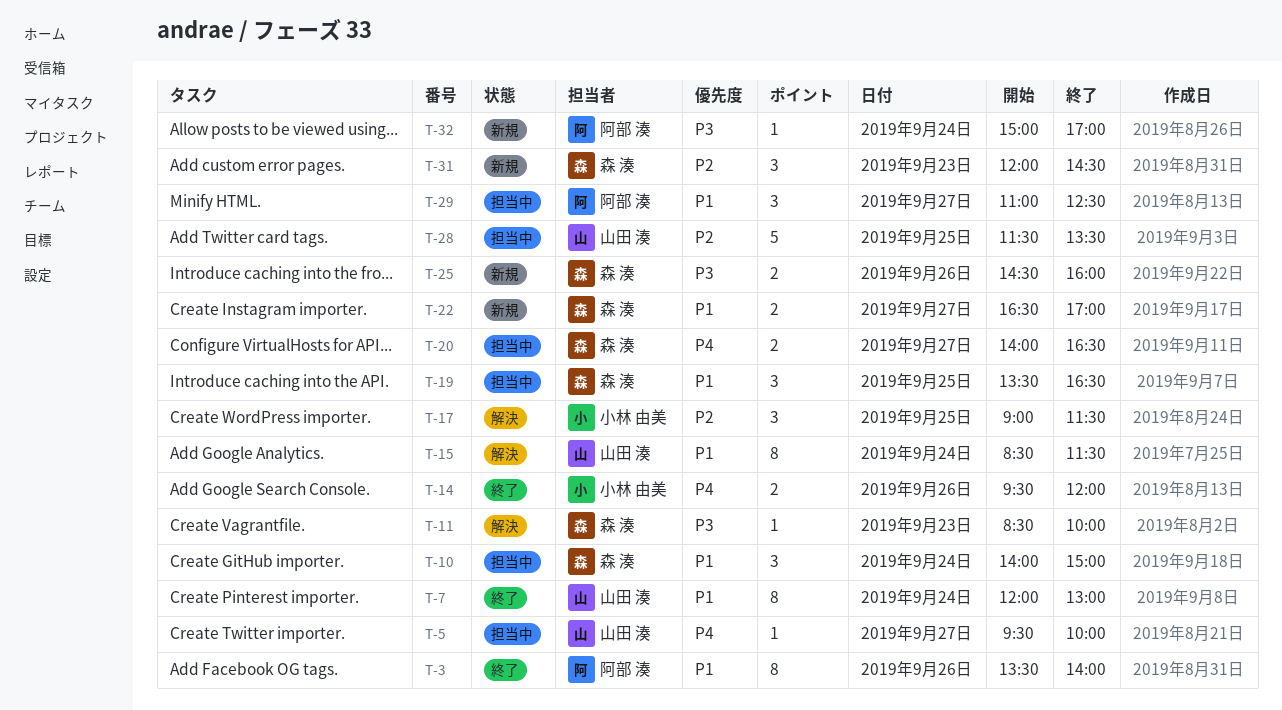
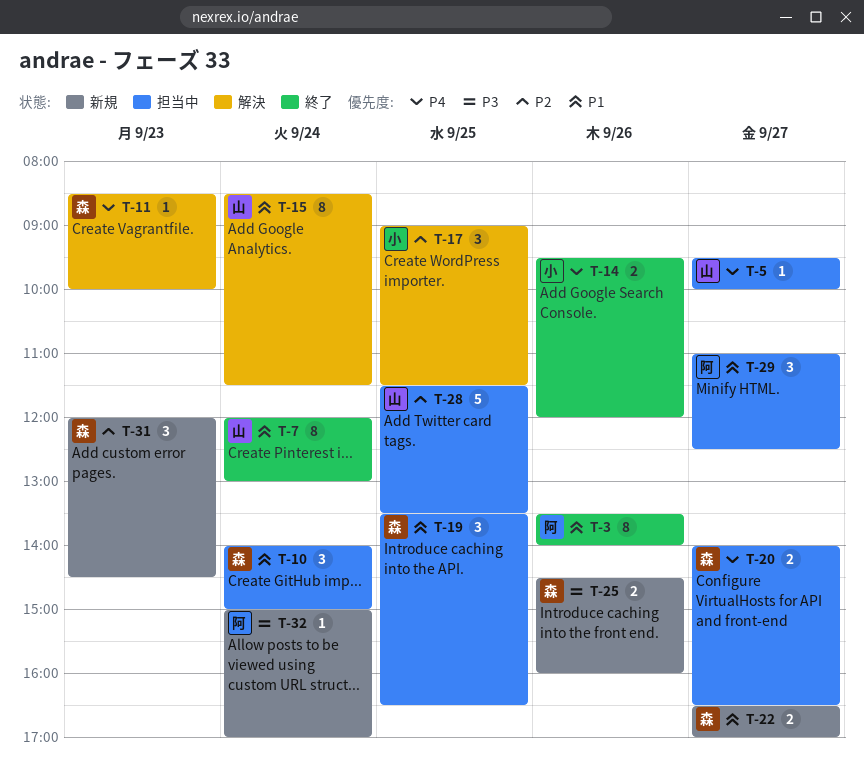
T-11, priority: P3 -> P4

